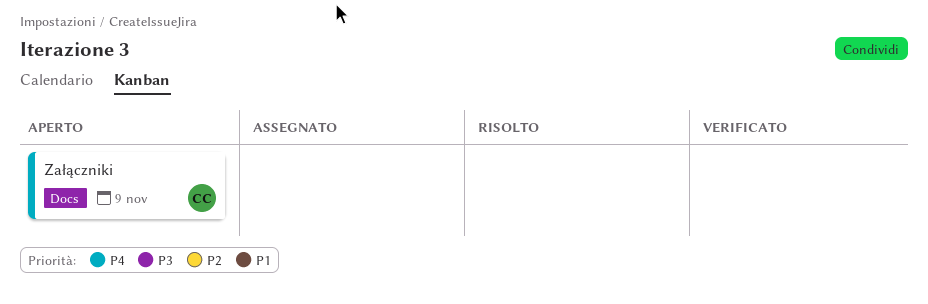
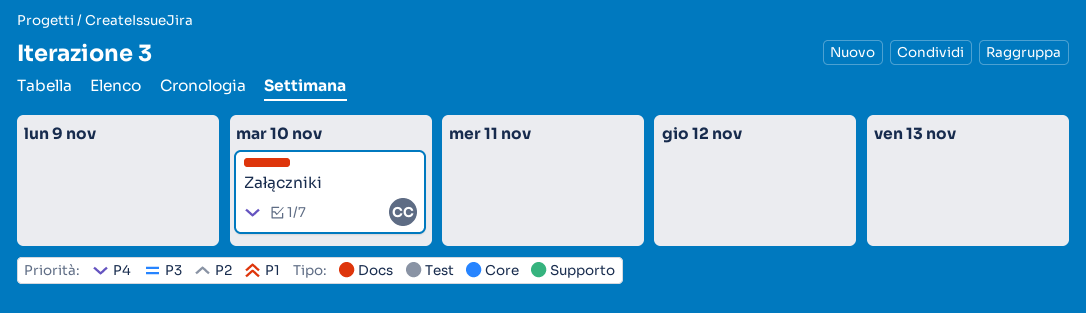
Załączniki, due: Nov 9 -> Nov 10

